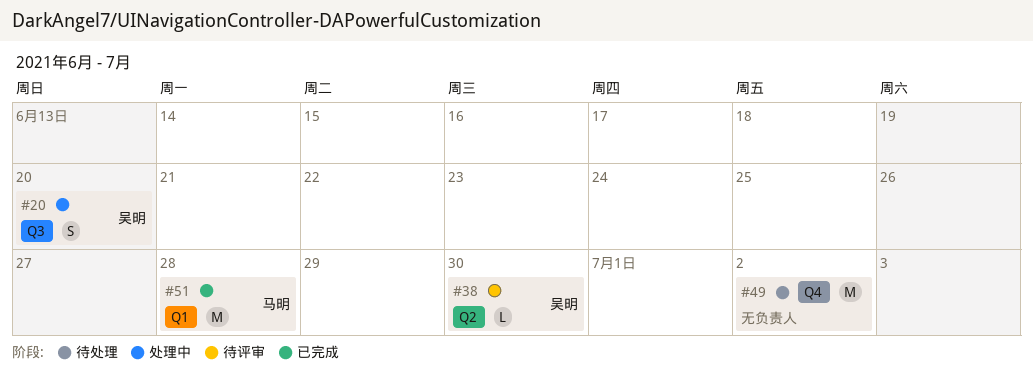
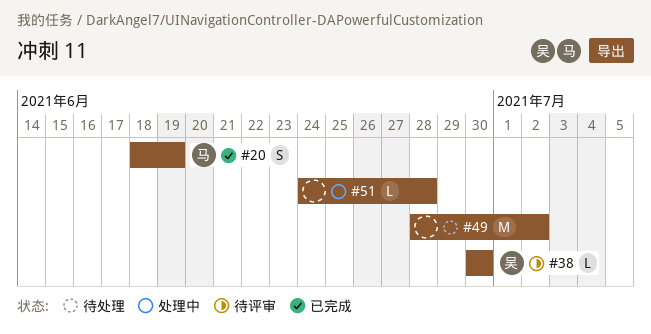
#20, status: 处理中 -> 已完成
#20, owner: 吴明 -> 马明
#20, due: Jun 20 -> Jun 19
#51, status: 已完成 -> 处理中
#51, owner: 马明 -> none
#51, estimate: M -> L

